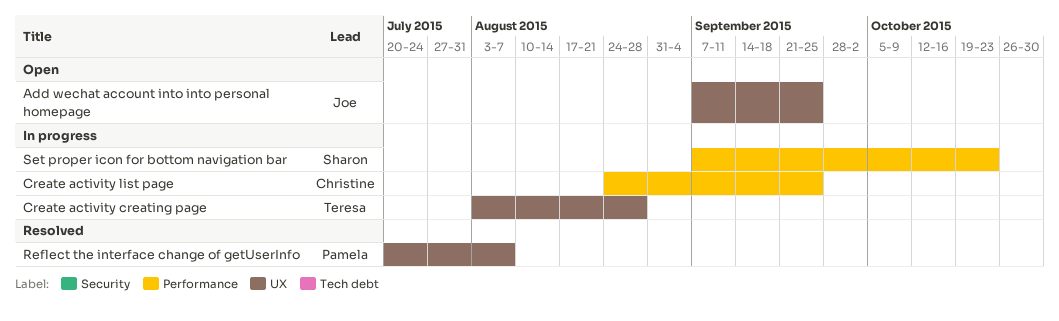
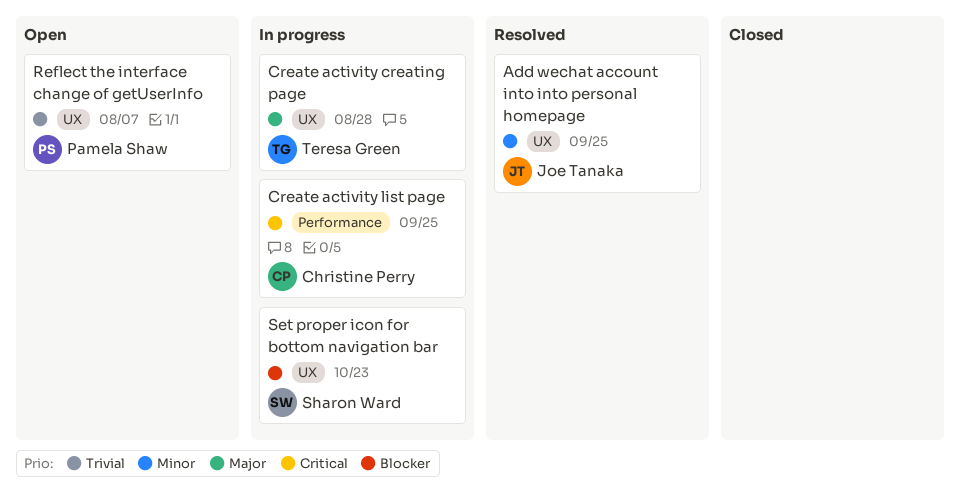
Add wechat account into into personal homepage, status: Open -> Resolved
Reflect the interface change of getUserInfo, status: Resolved -> Open
Set proper icon for bottom navigation bar, label: Performance -> UX

